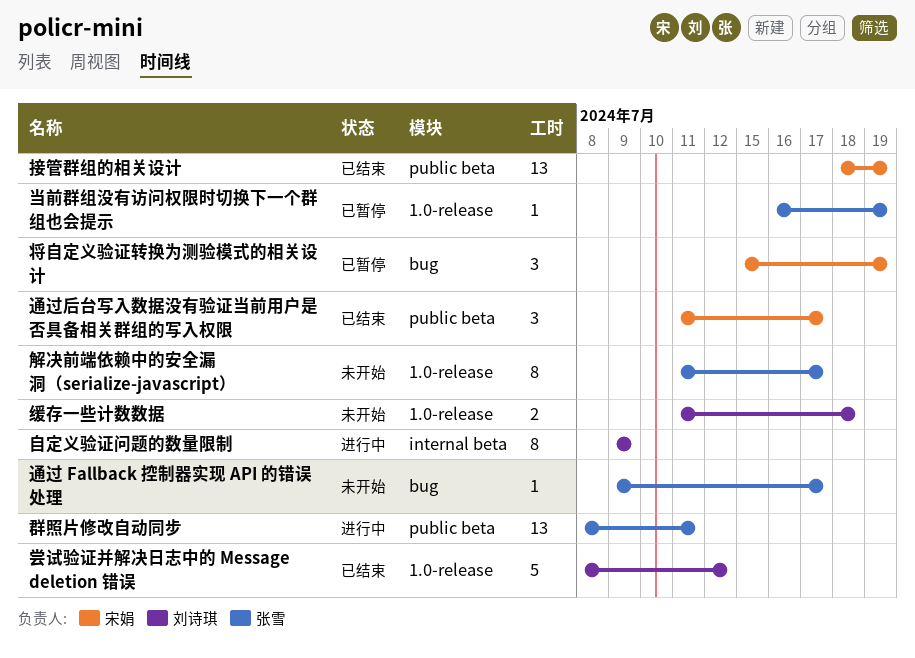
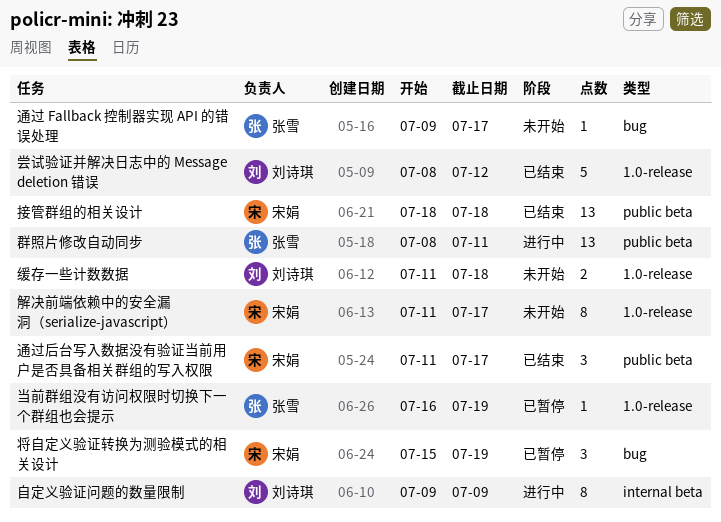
接管群组的相关设计, due: Jul 19 -> Jul 18
解决前端依赖中的安全漏洞（serialize-javascript）, owner: 张雪 -> 宋娟

